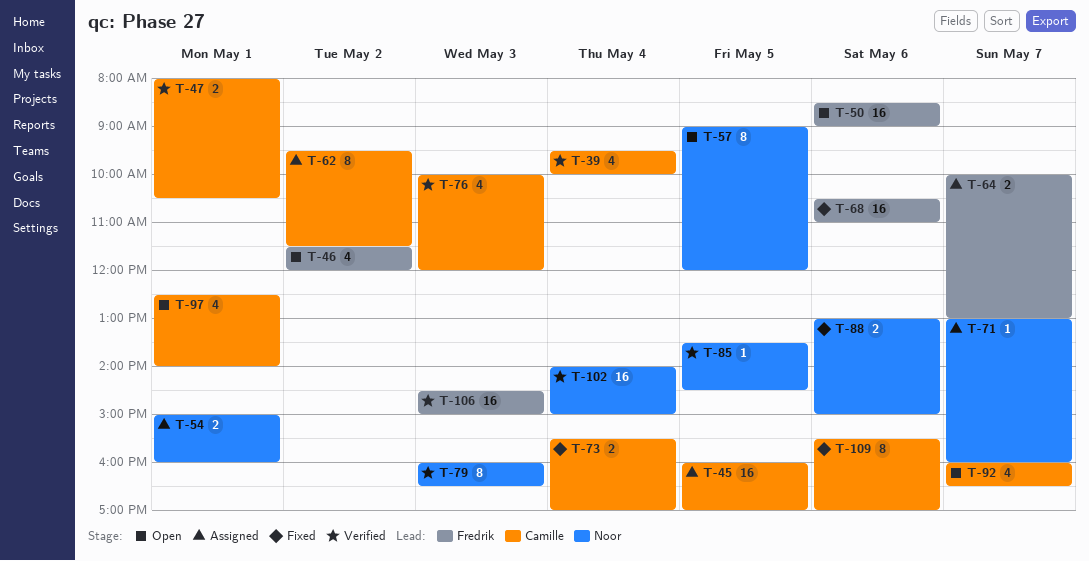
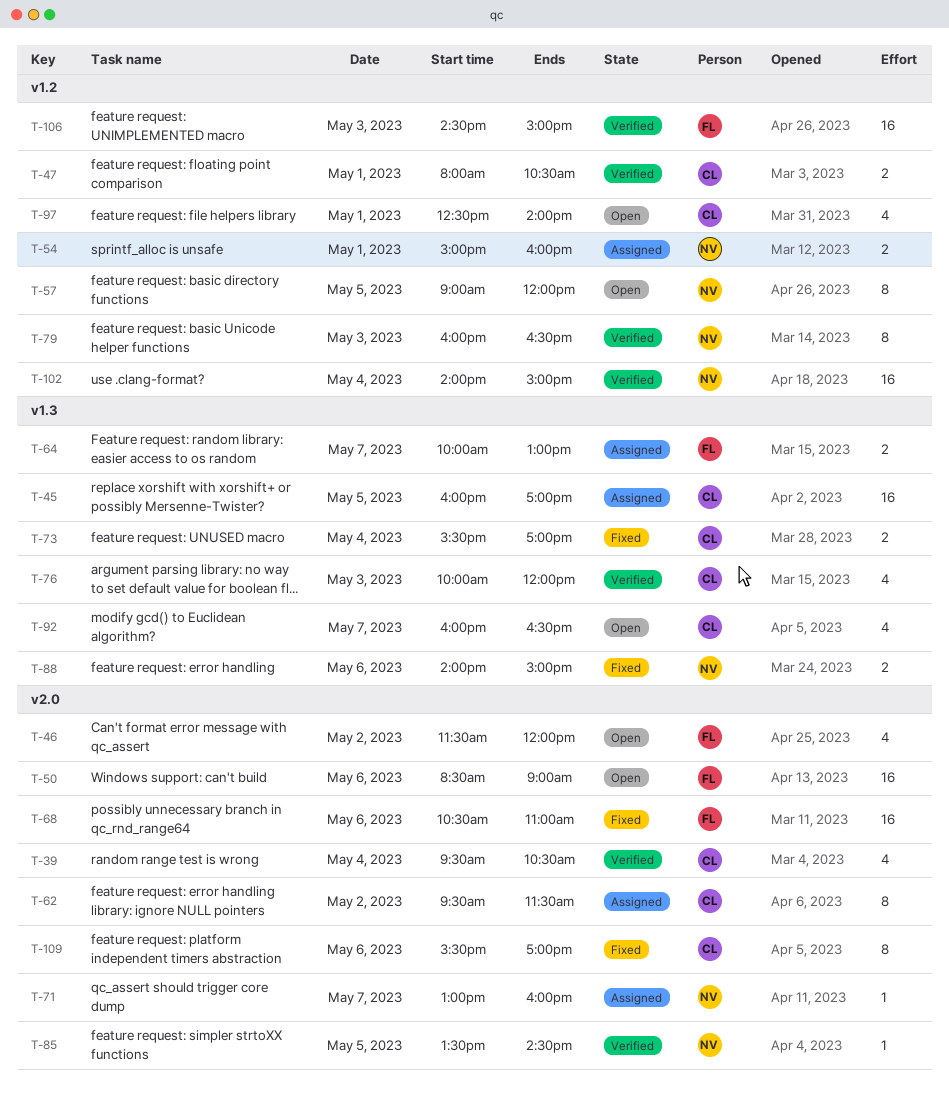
T-39, ends: 10:00 -> 10:30
T-88, begins: 13:00 -> 14:00

